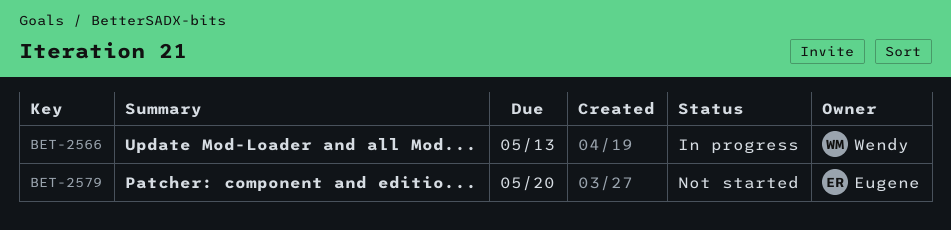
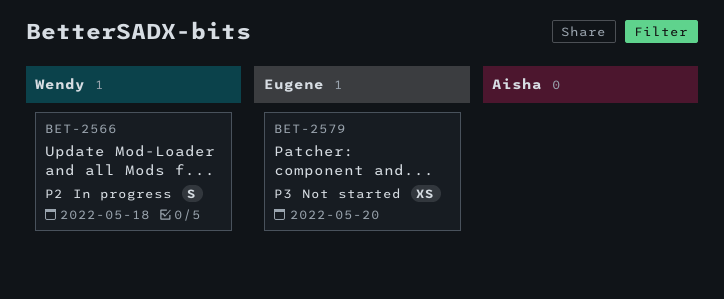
BET-2566, due: May 13 -> May 18

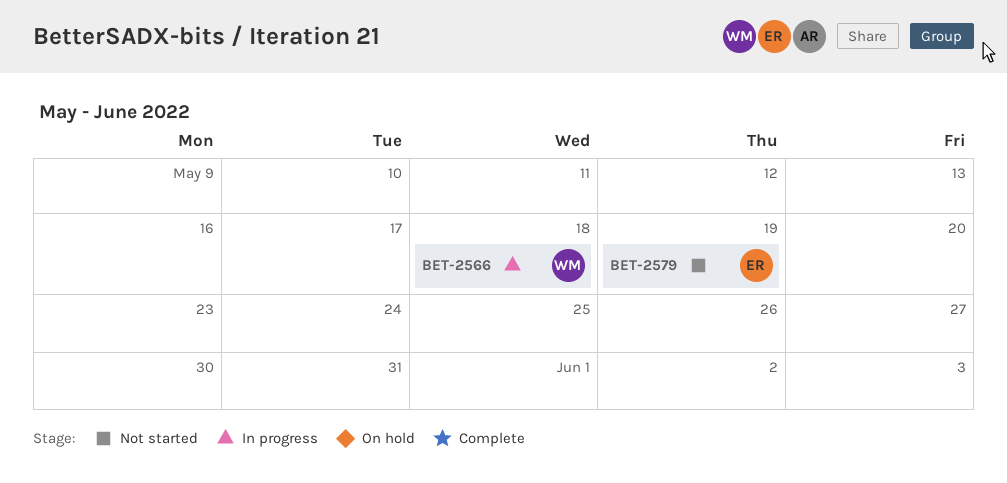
BET-2579, due: May 20 -> May 19

